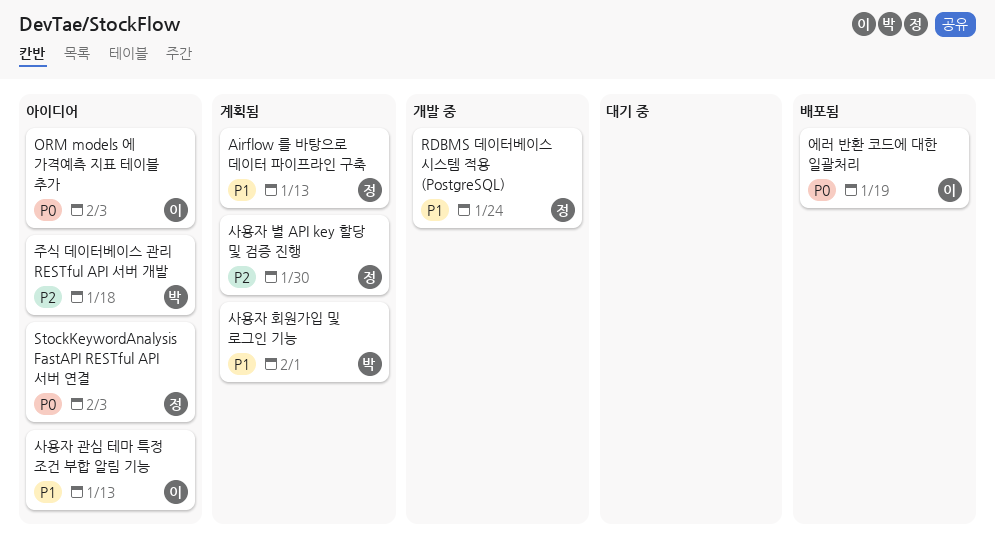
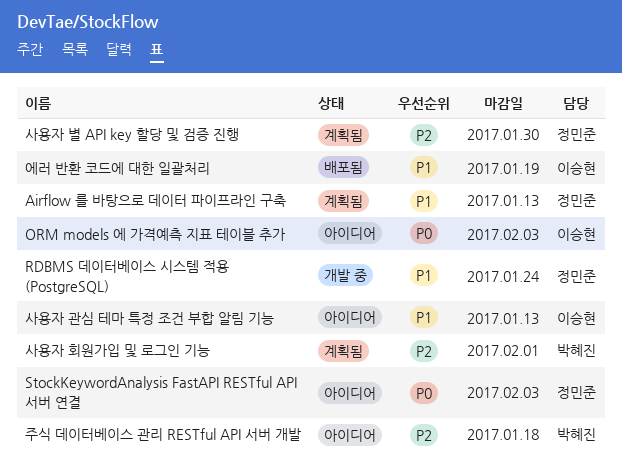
사용자 회원가입 및 로그인 기능, priority: P1 -> P2
에러 반환 코드에 대한 일괄처리, priority: P0 -> P1

